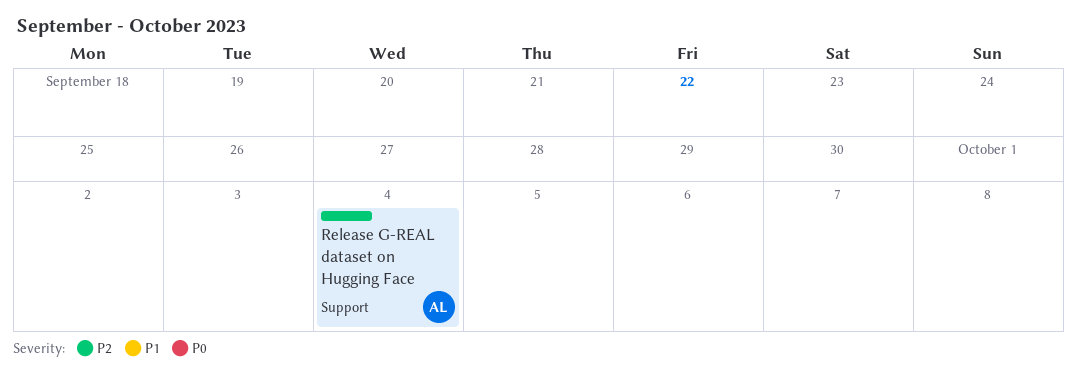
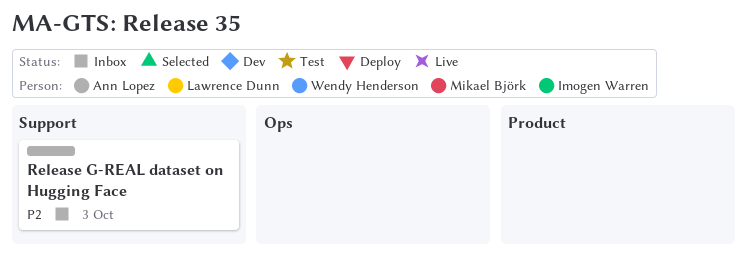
Release G-REAL dataset on Hugging Face, due: Oct 4 -> Oct 3

